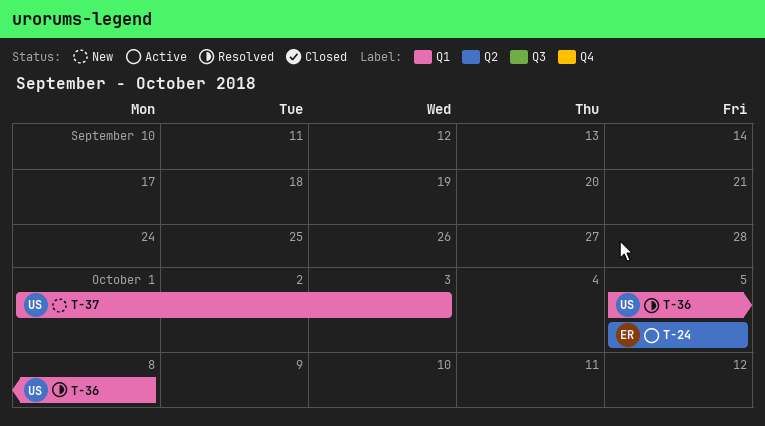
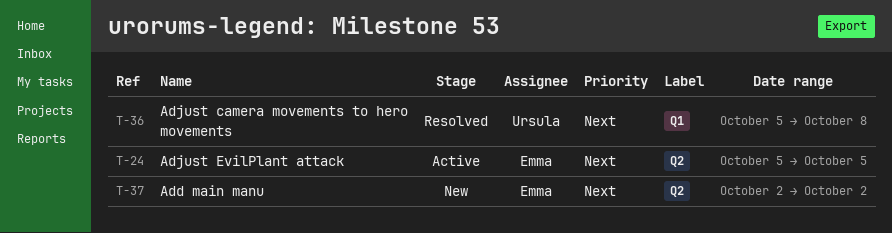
T-37, owner: Ursula -> Emma
T-37, label: Q1 -> Q2
T-37, start: Oct 1 -> Oct 2
T-37, due: Oct 3 -> Oct 2

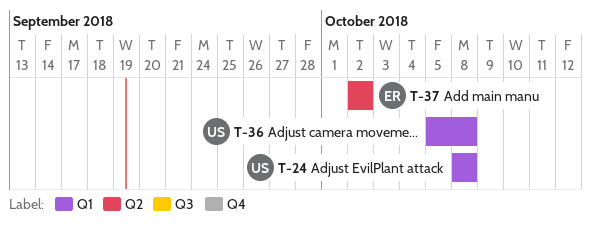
T-24, owner: Emma -> Ursula
T-24, label: Q2 -> Q1
T-24, start: Oct 5 -> Oct 8
T-24, due: Oct 5 -> Oct 8

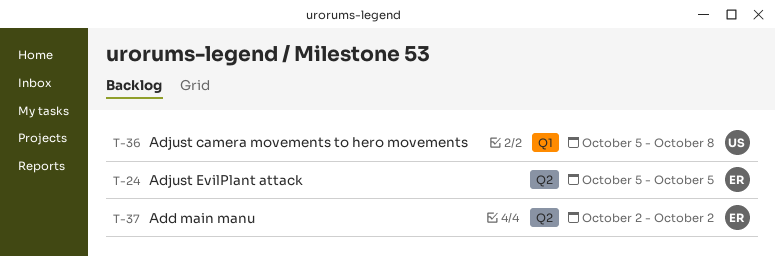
T-24, owner: US -> ER
T-24, label: Q1 -> Q2
T-24, start: Oct 8 -> Oct 5
T-24, due: Oct 8 -> Oct 5

